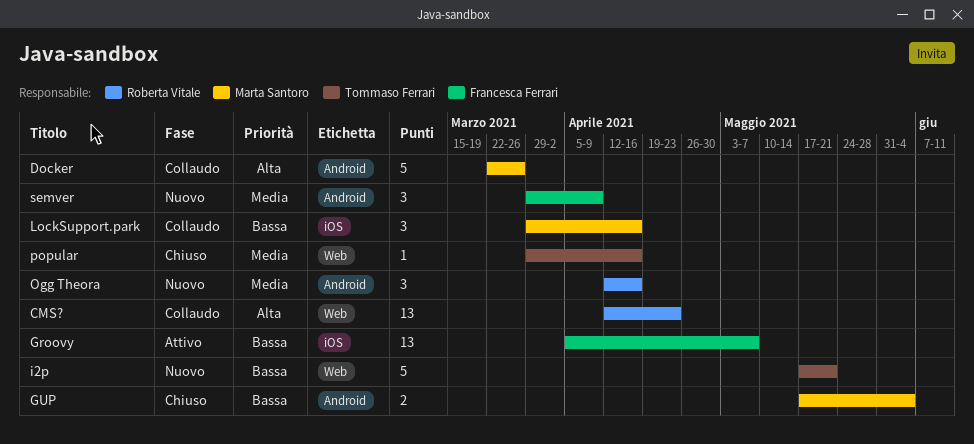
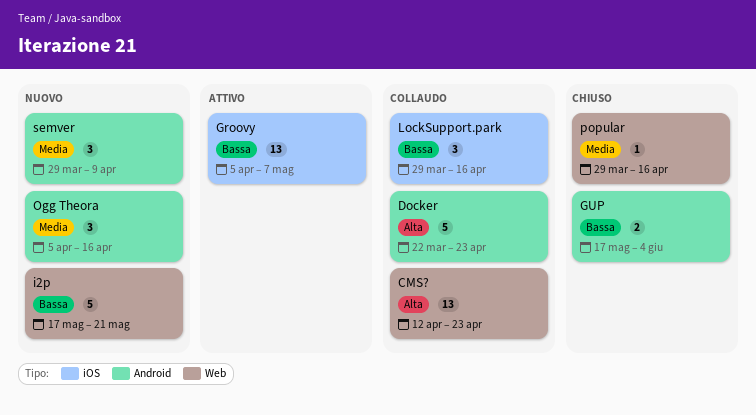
Docker, due: Mar 26 -> Apr 23
Ogg Theora, start: Apr 12 -> Apr 5

